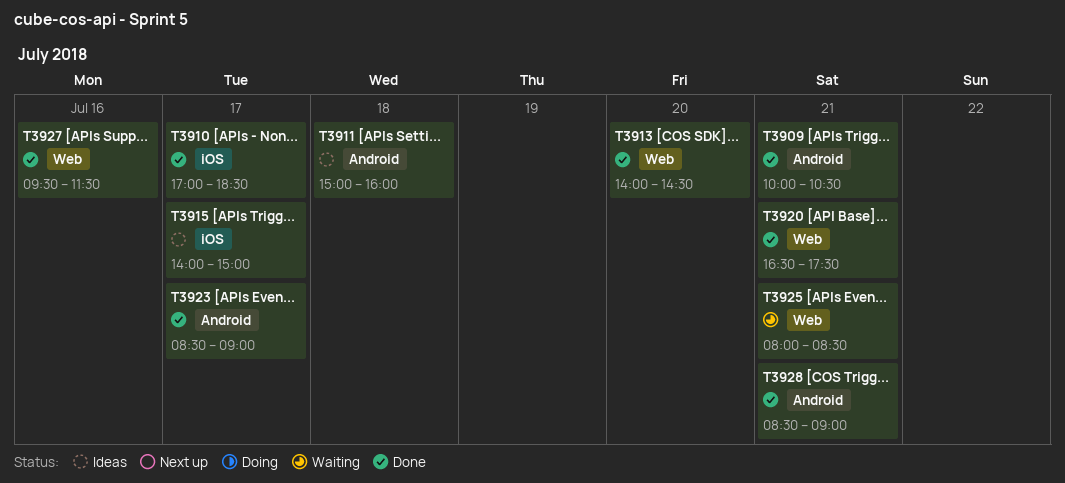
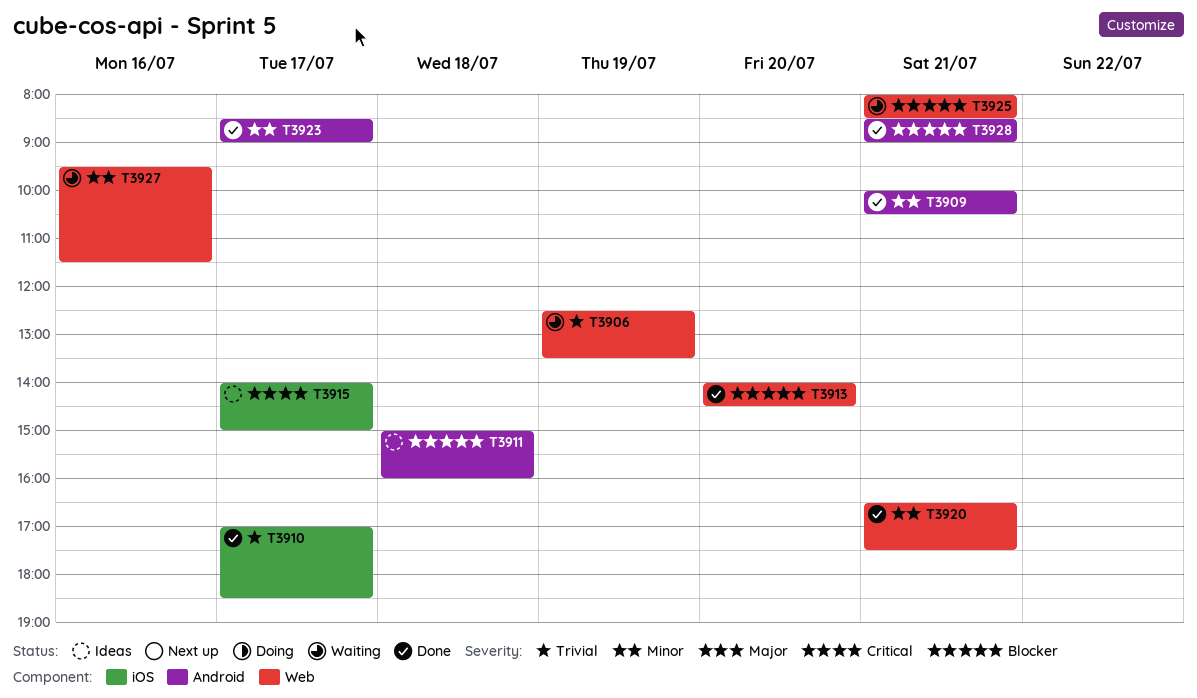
T3906: none -> present
T3927, status: Done -> Waiting

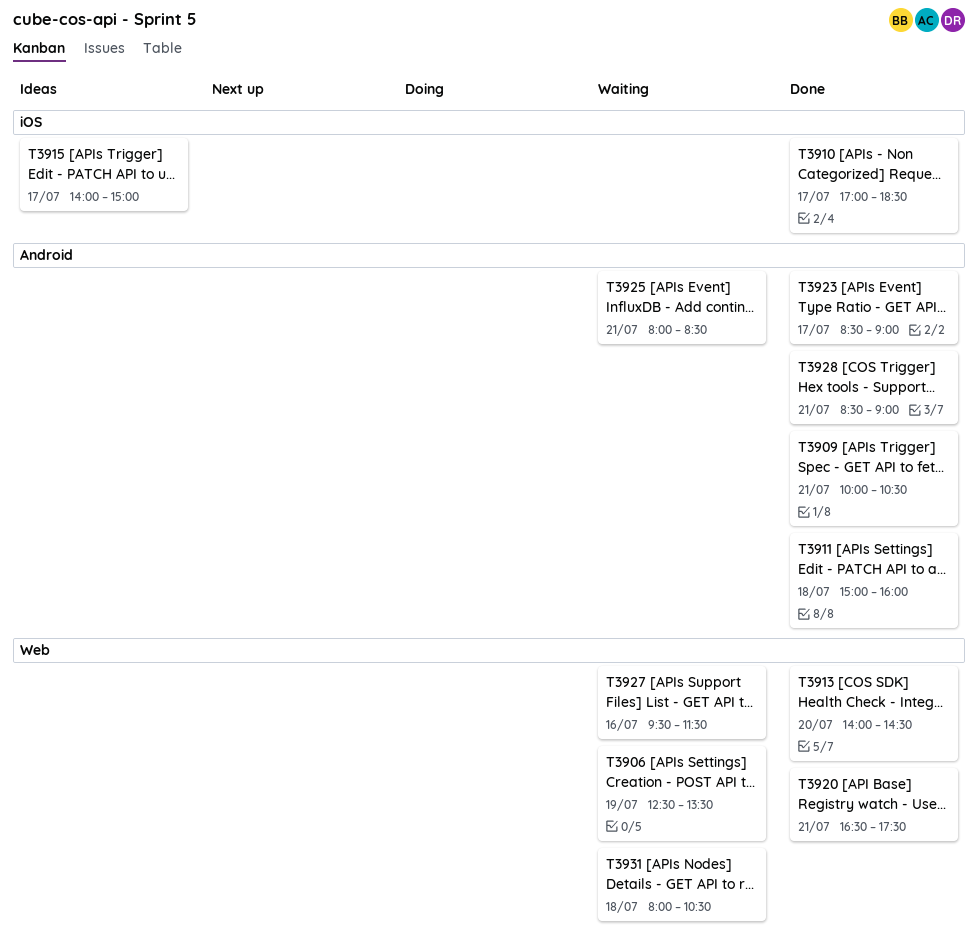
T3911, status: Ideas -> Done
T3925, label: Web -> Android
T3931: none -> present

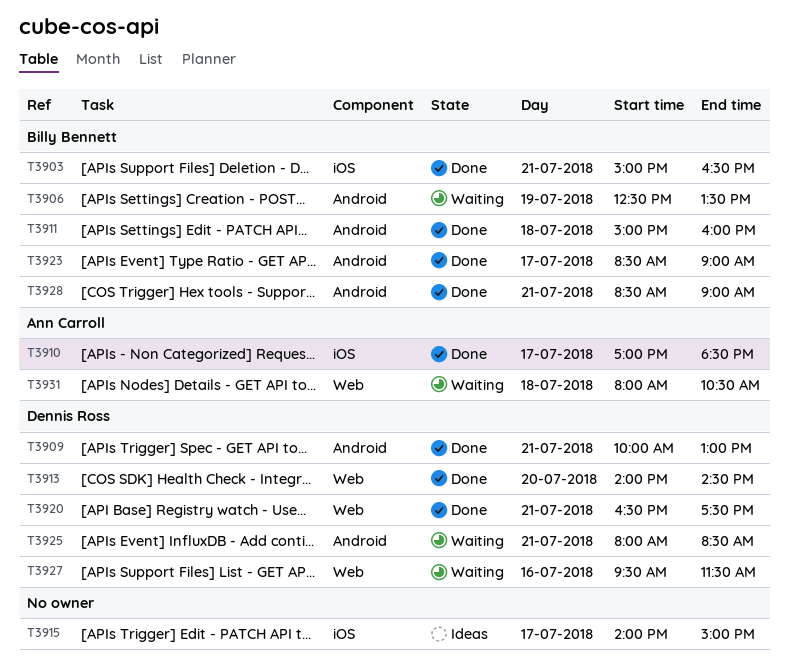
T3903: none -> present
T3906, label: Web -> Android
T3909, ends: 10:30 -> 13:00

